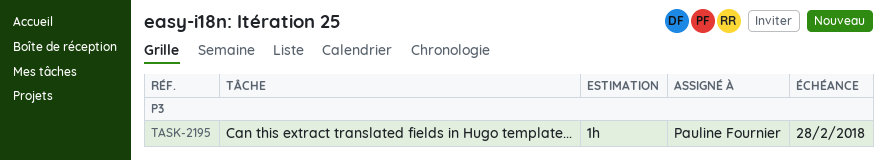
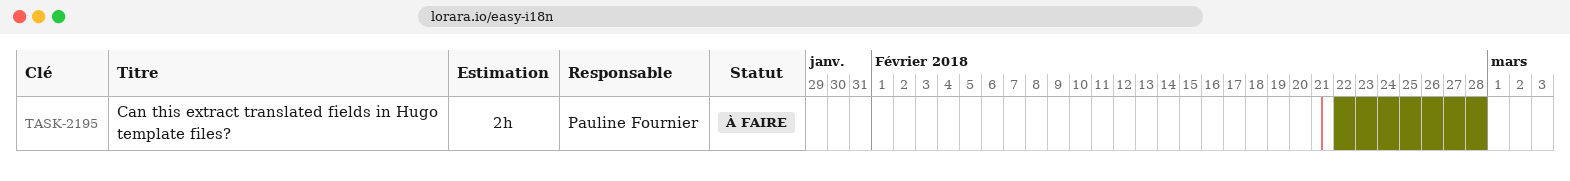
TASK-2195, estimate: 1h -> 2h

